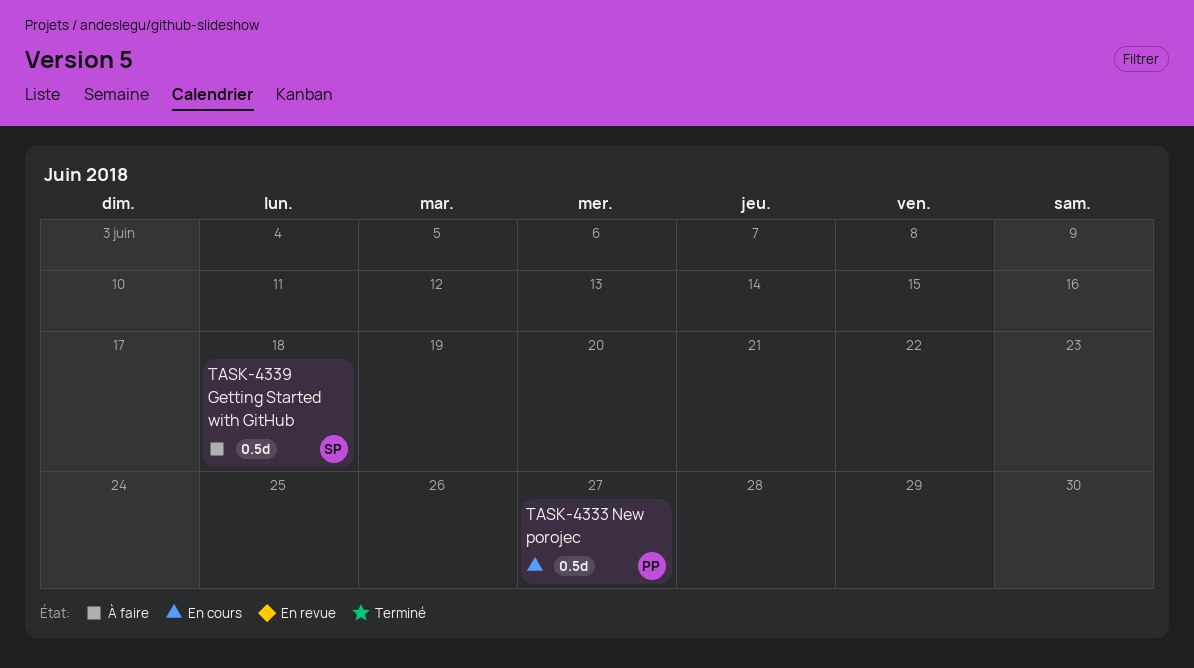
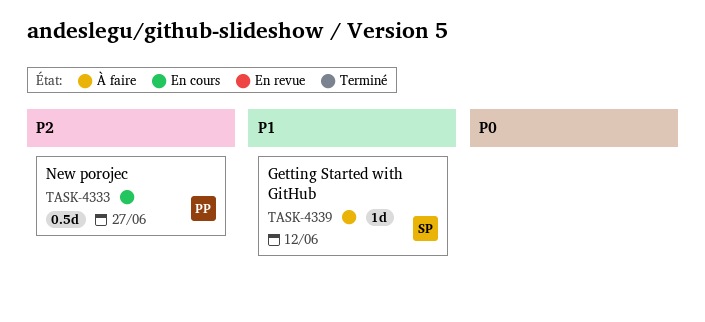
TASK-4339, estimate: 0.5d -> 1d
TASK-4339, due: Jun 18 -> Jun 12

